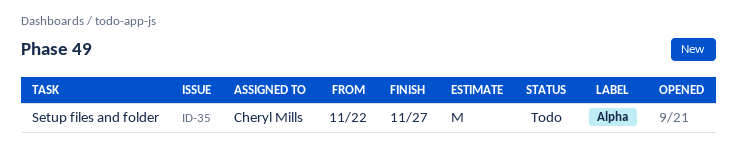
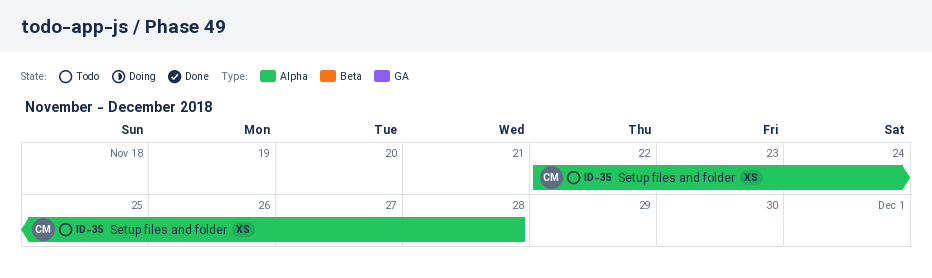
ID-35, estimate: M -> XS
ID-35, due: Nov 27 -> Nov 28

